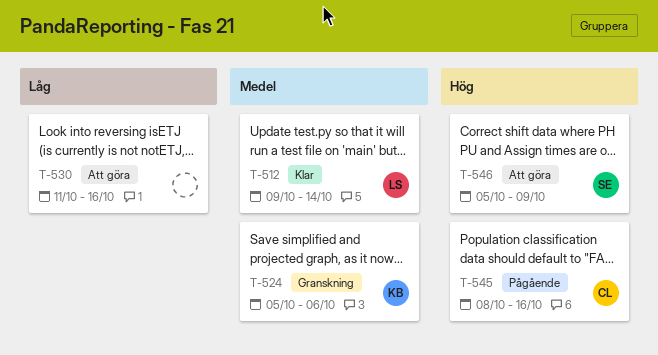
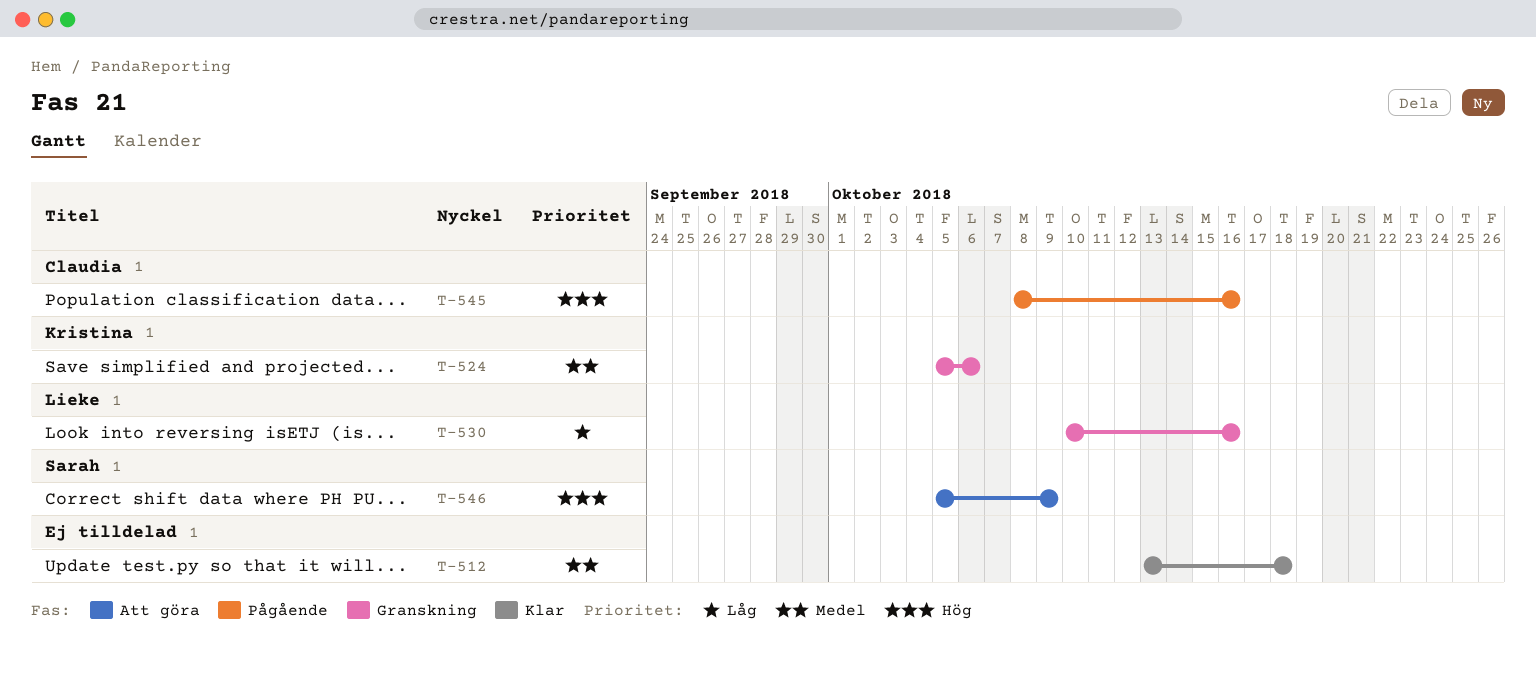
T-512, owner: Lieke -> none
T-512, start: Oct 9 -> Oct 13
T-512, due: Oct 14 -> Oct 18
T-530, status: Att göra -> Granskning
T-530, owner: none -> Lieke
T-530, start: Oct 11 -> Oct 10

